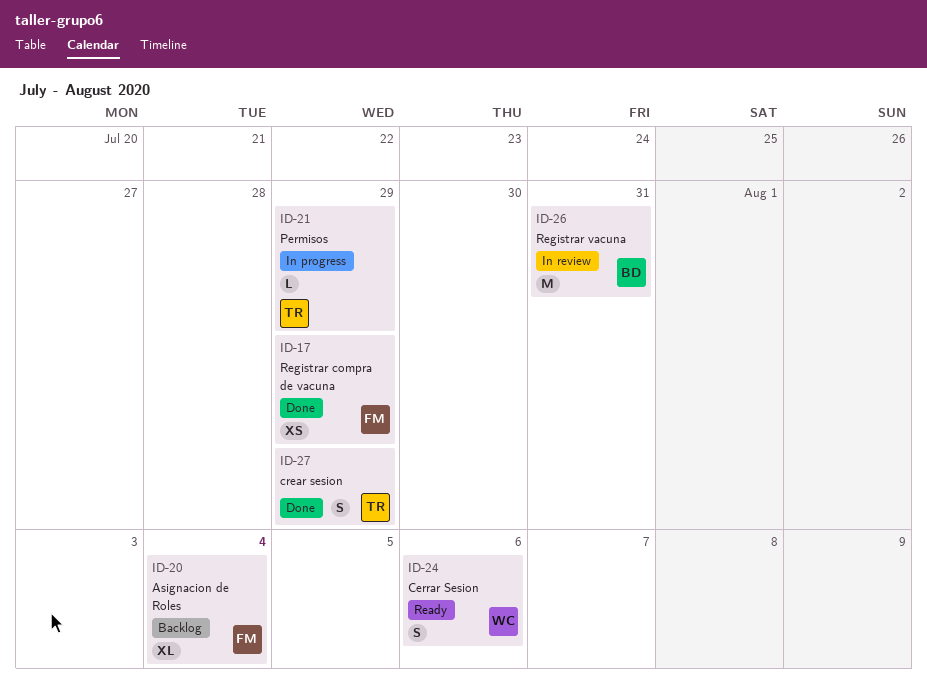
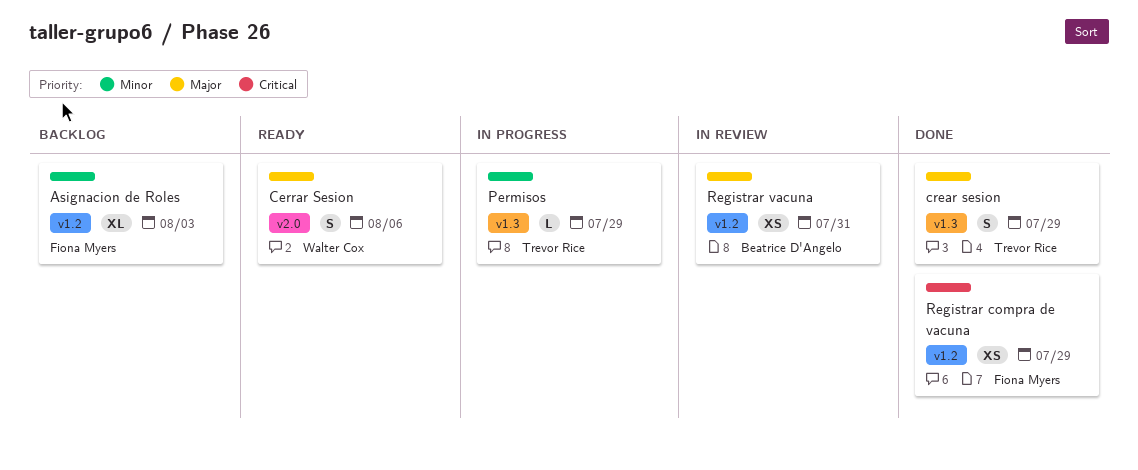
Asignacion de Roles, due: Aug 4 -> Aug 3
Registrar vacuna, estimate: M -> XS

